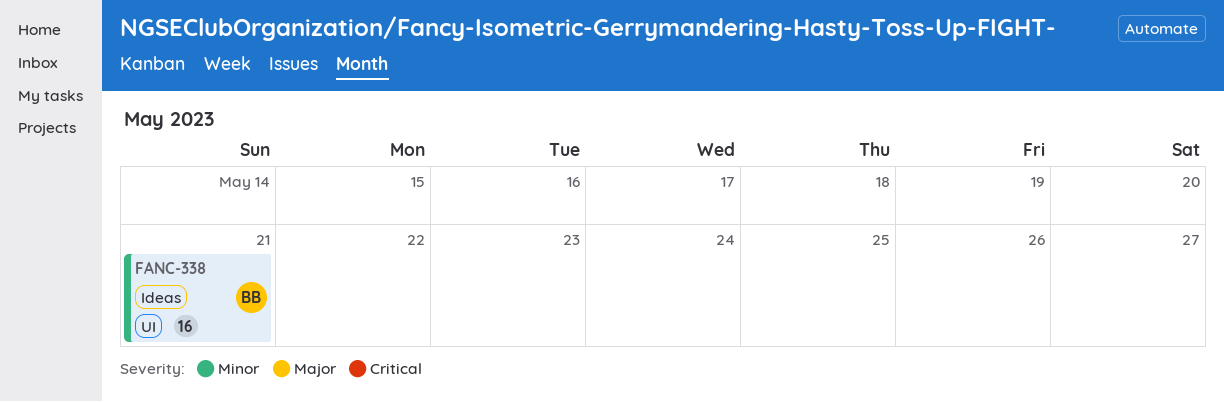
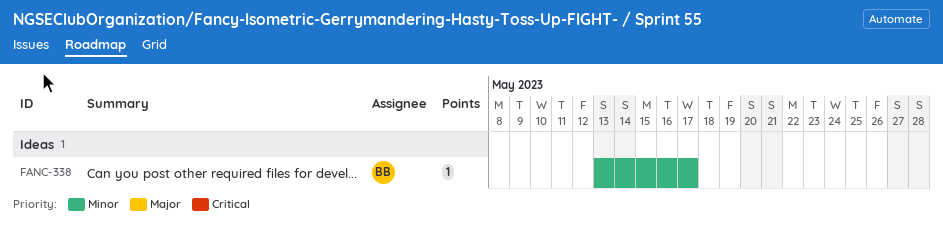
FANC-338, estimate: 16 -> 1
FANC-338, due: May 21 -> May 17

